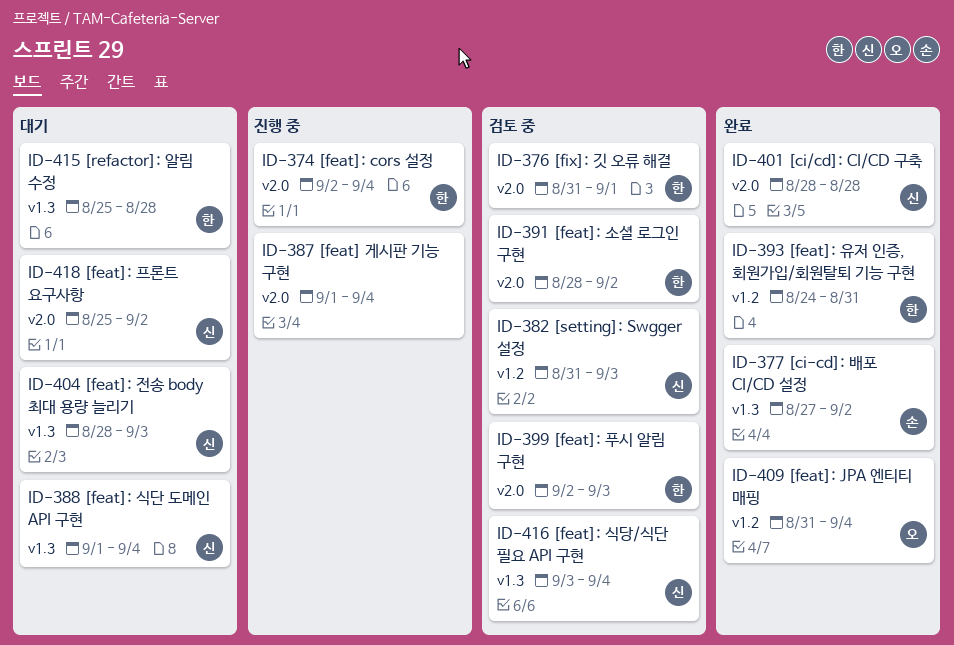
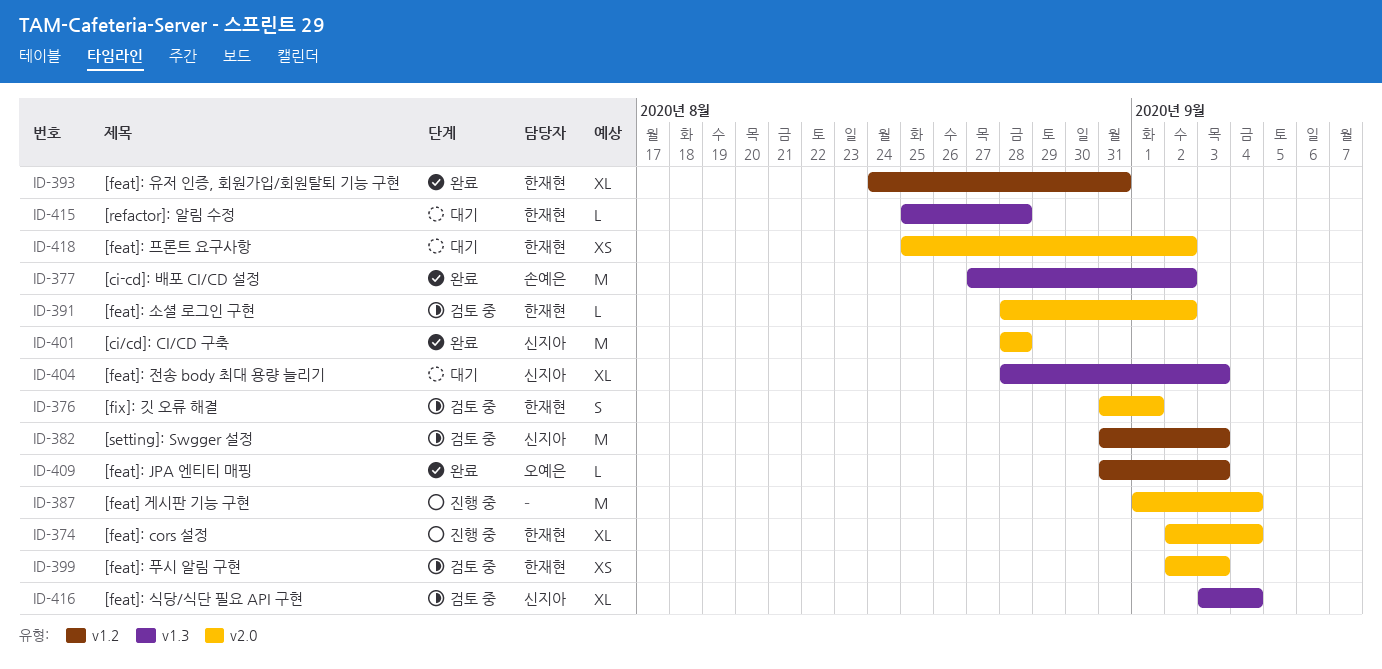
ID-388: present -> none
ID-409, due: Sep 4 -> Sep 3
ID-418, owner: 신지아 -> 한재현

